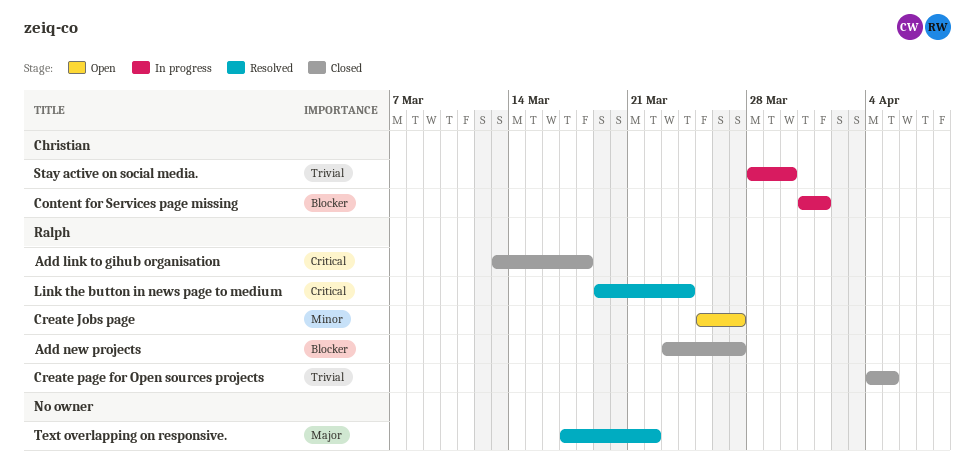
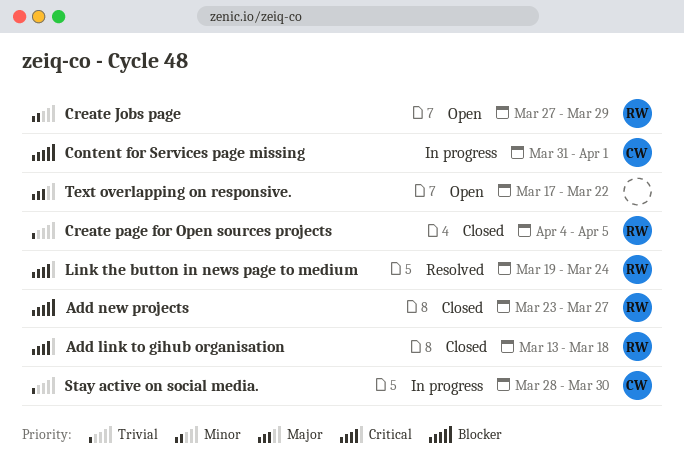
Create Jobs page, start: Mar 25 -> Mar 27
Create Jobs page, due: Mar 27 -> Mar 29
Text overlapping on responsive., status: Resolved -> Open

